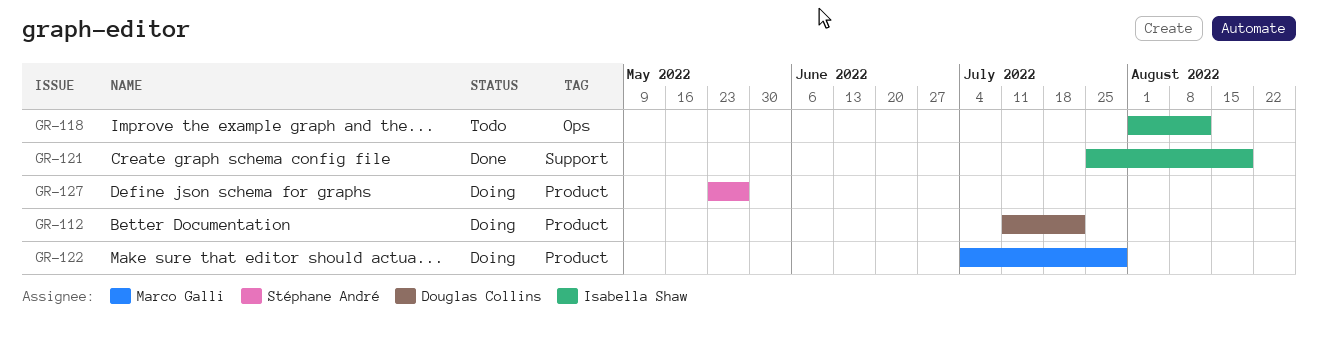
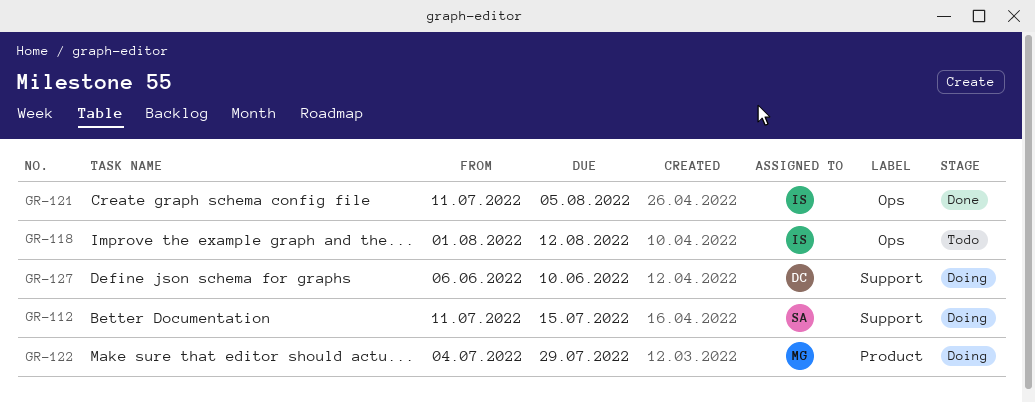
GR-112, owner: Douglas Collins -> Stéphane André
GR-112, label: Product -> Support
GR-112, due: Jul 22 -> Jul 15
GR-121, label: Support -> Ops
GR-121, start: Jul 25 -> Jul 11
GR-121, due: Aug 19 -> Aug 5
GR-127, owner: Stéphane André -> Douglas Collins
GR-127, label: Product -> Support
GR-127, start: May 23 -> Jun 6
GR-127, due: May 27 -> Jun 10

